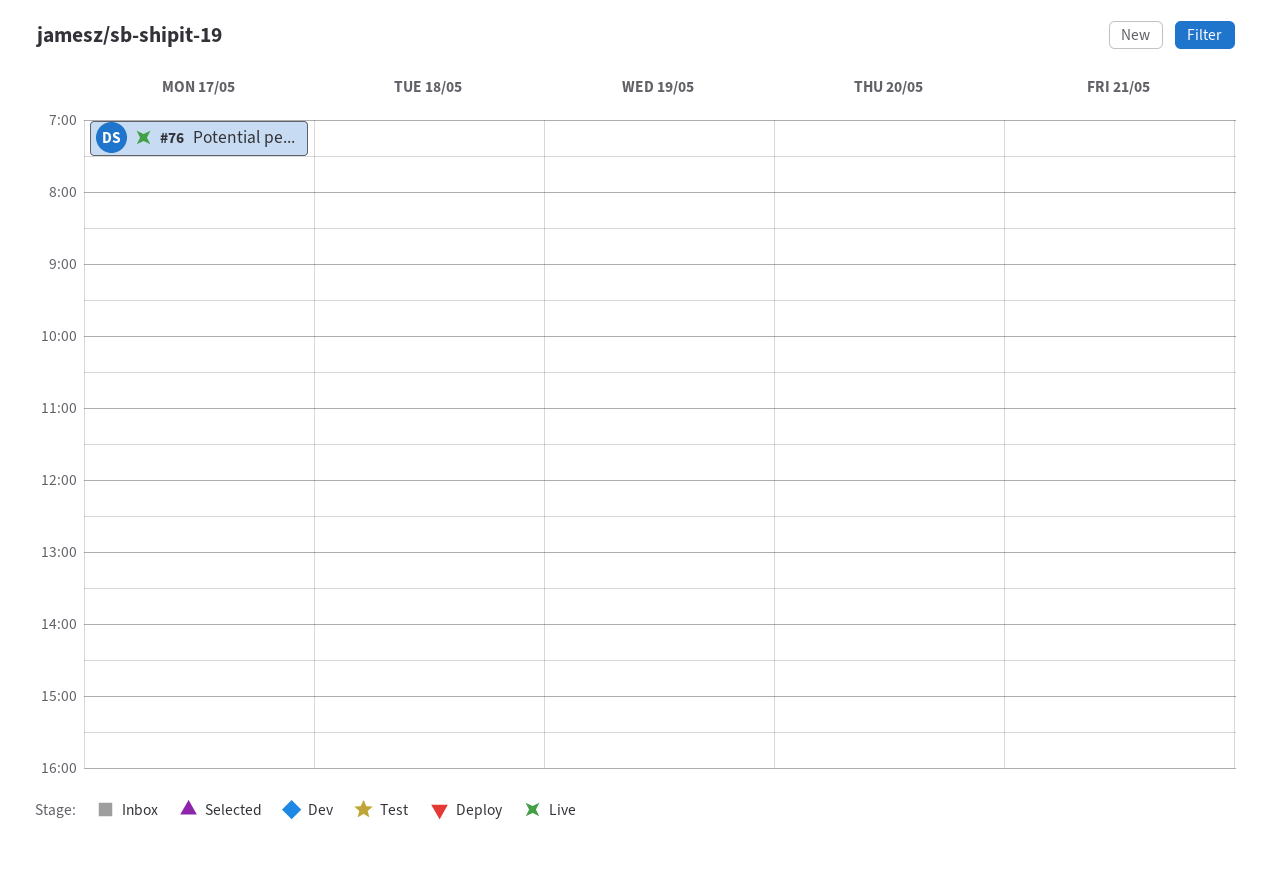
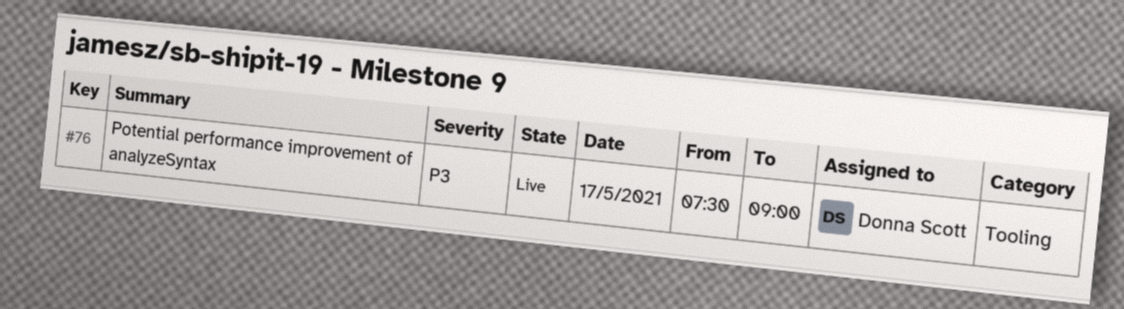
#76, begins: 07:00 -> 07:30
#76, ends: 07:30 -> 09:00

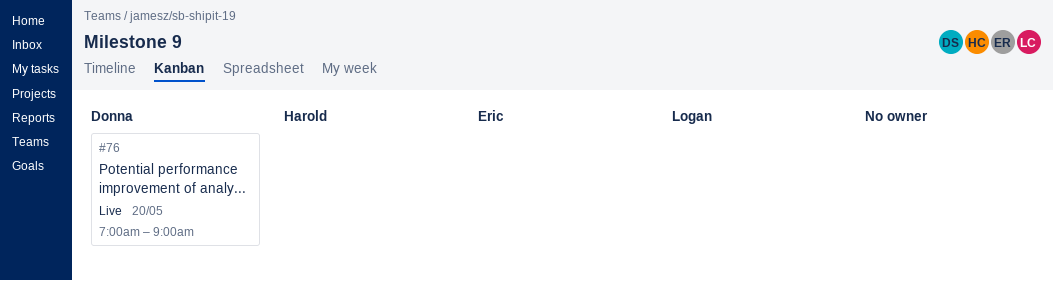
#76, day: May 17 -> May 20
#76, begins: 07:30 -> 07:00

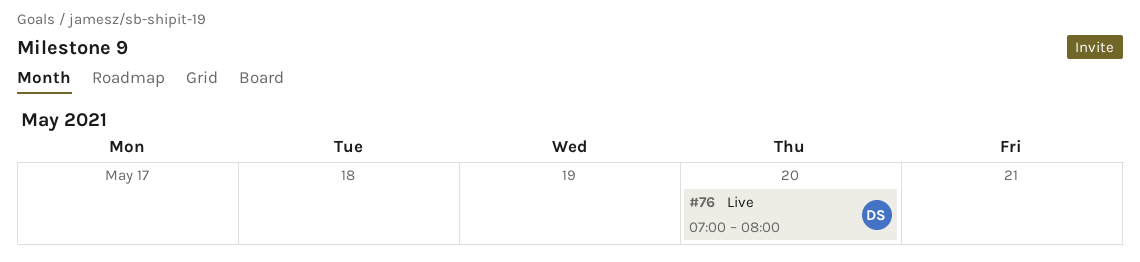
#76, ends: 09:00 -> 08:00

